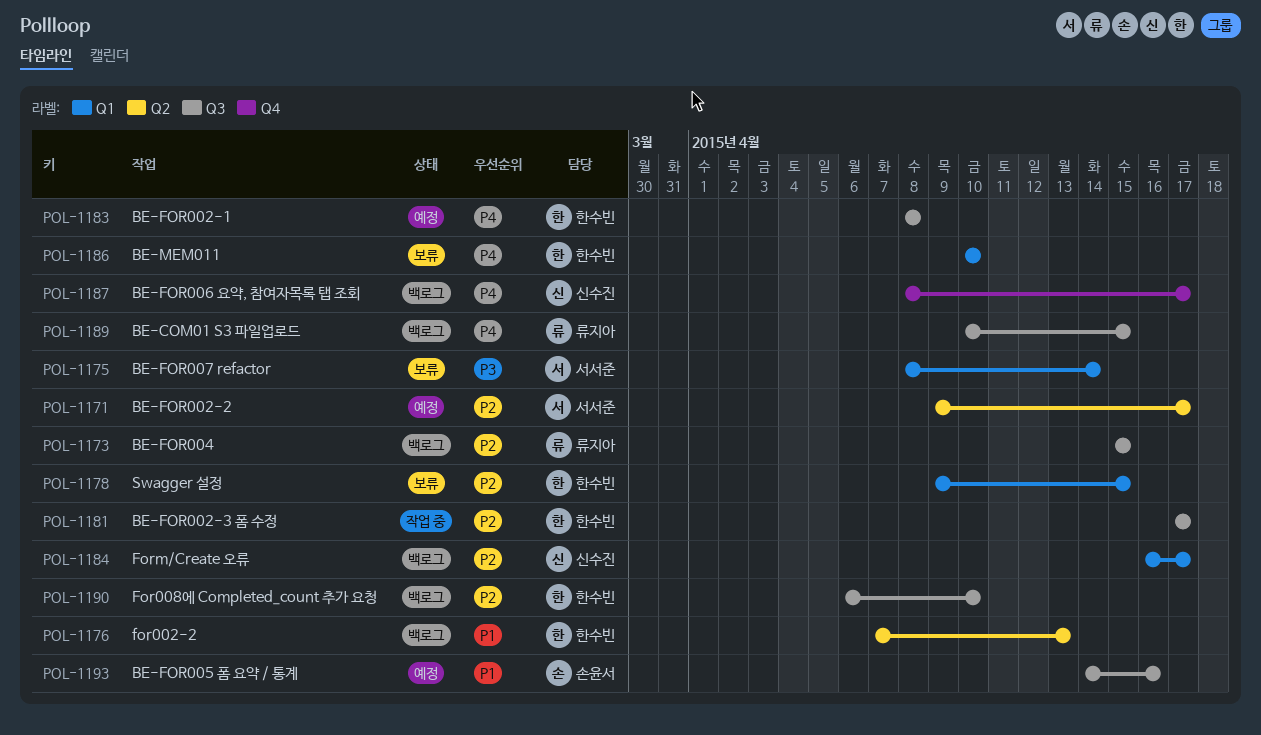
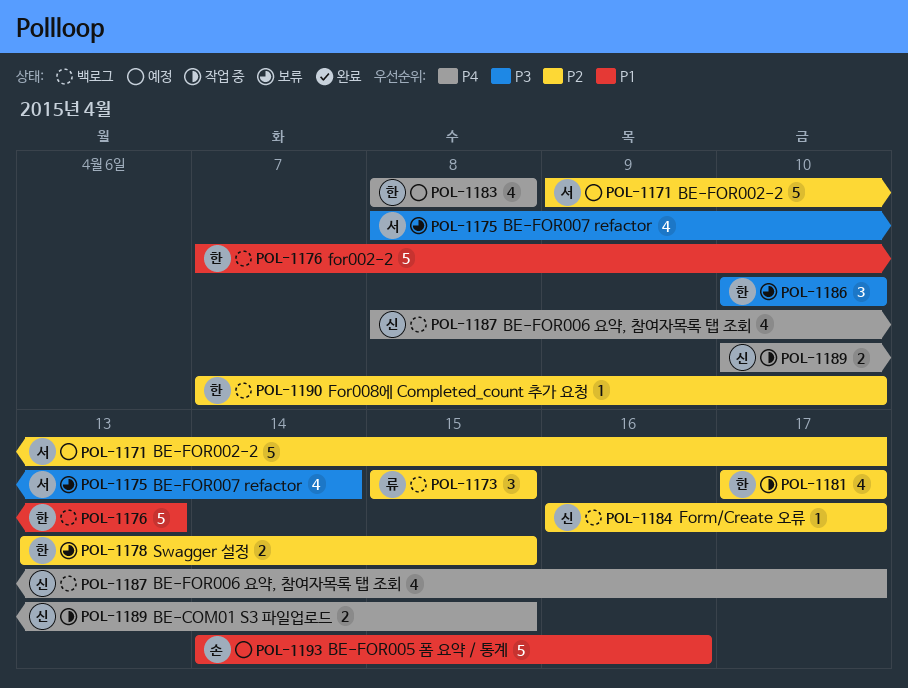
POL-1178, start: Apr 9 -> Apr 13
POL-1186, priority: P4 -> P3
POL-1189, status: 백로그 -> 작업 중
POL-1189, owner: 류지아 -> 신수진
POL-1190, start: Apr 6 -> Apr 7

